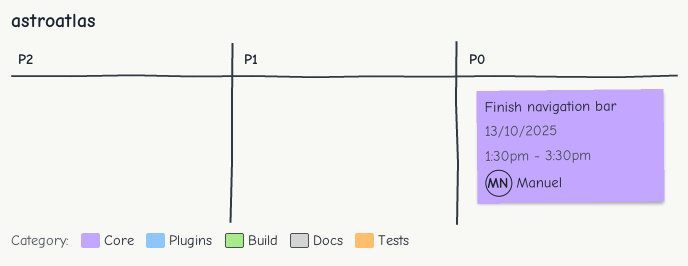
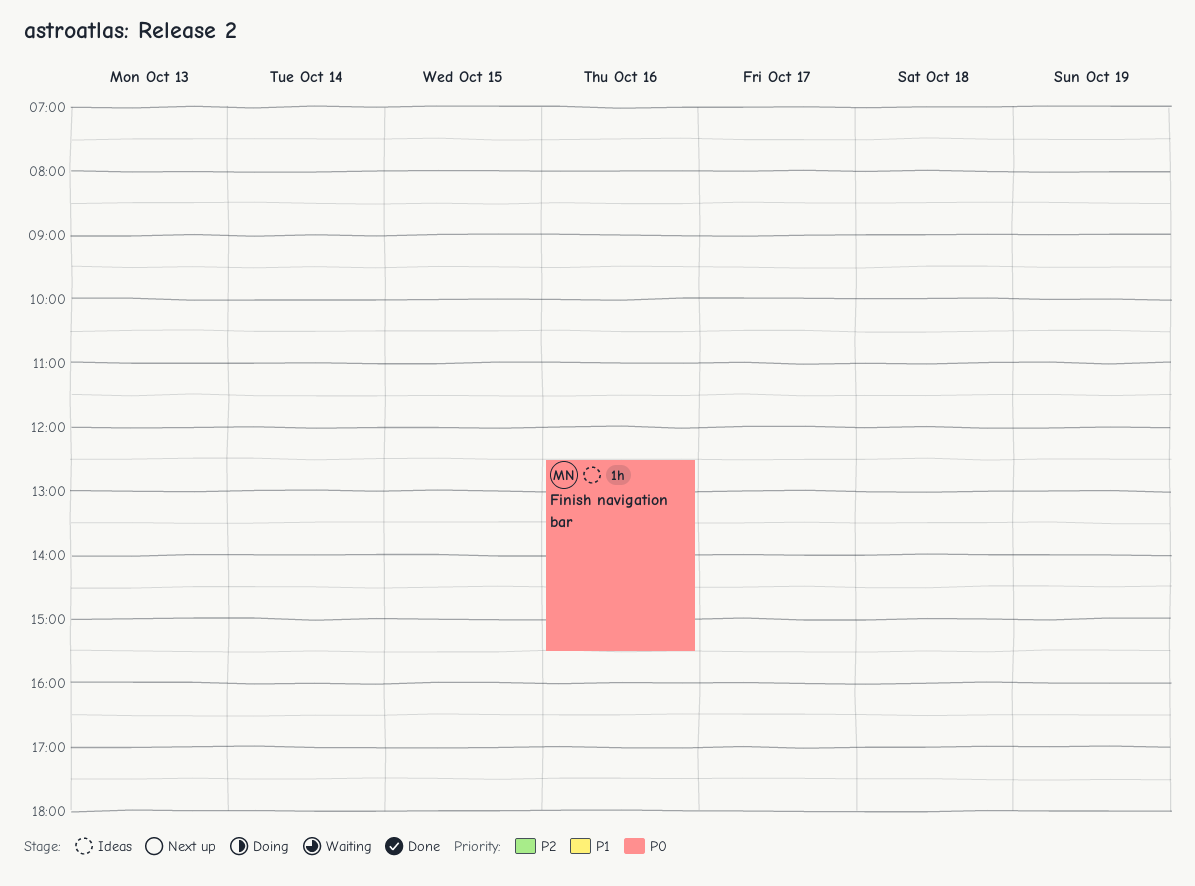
Finish navigation bar, day: Oct 13 -> Oct 16
Finish navigation bar, begins: 13:30 -> 12:30

